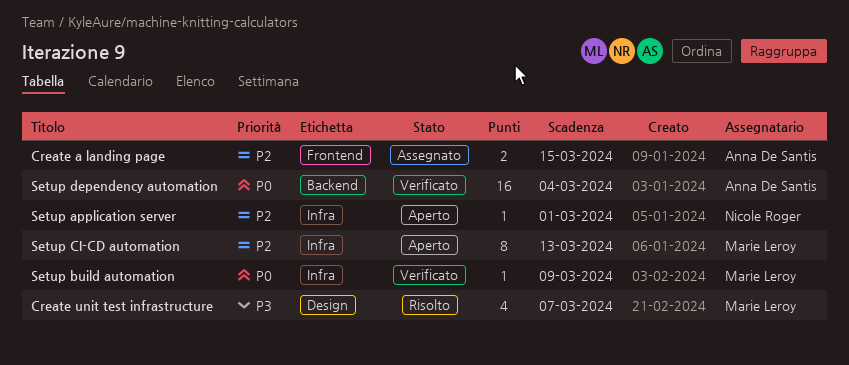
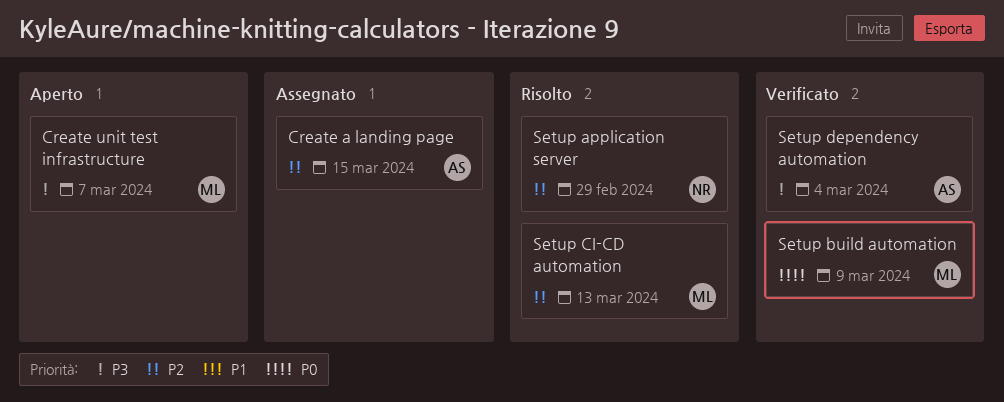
Create unit test infrastructure, status: Risolto -> Aperto
Setup application server, status: Aperto -> Risolto
Setup application server, due: Mar 1 -> Feb 29
Setup CI-CD automation, status: Aperto -> Risolto
Setup dependency automation, priority: P0 -> P3

